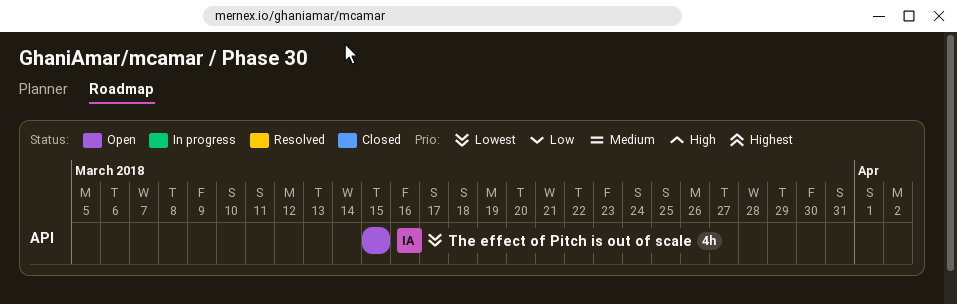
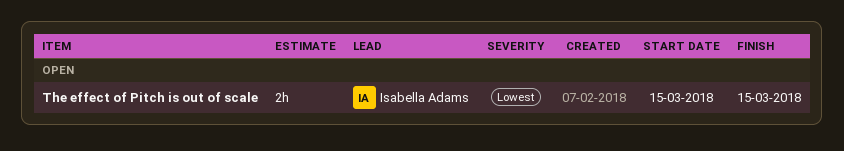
The effect of Pitch is out of scale, estimate: 4h -> 2h

